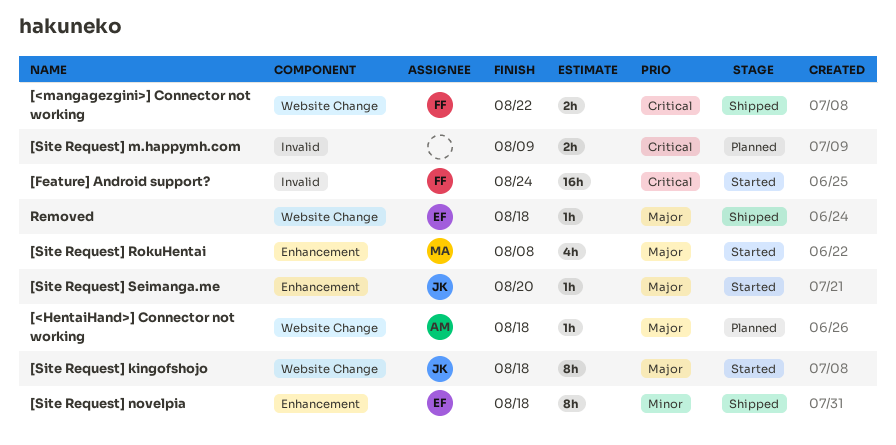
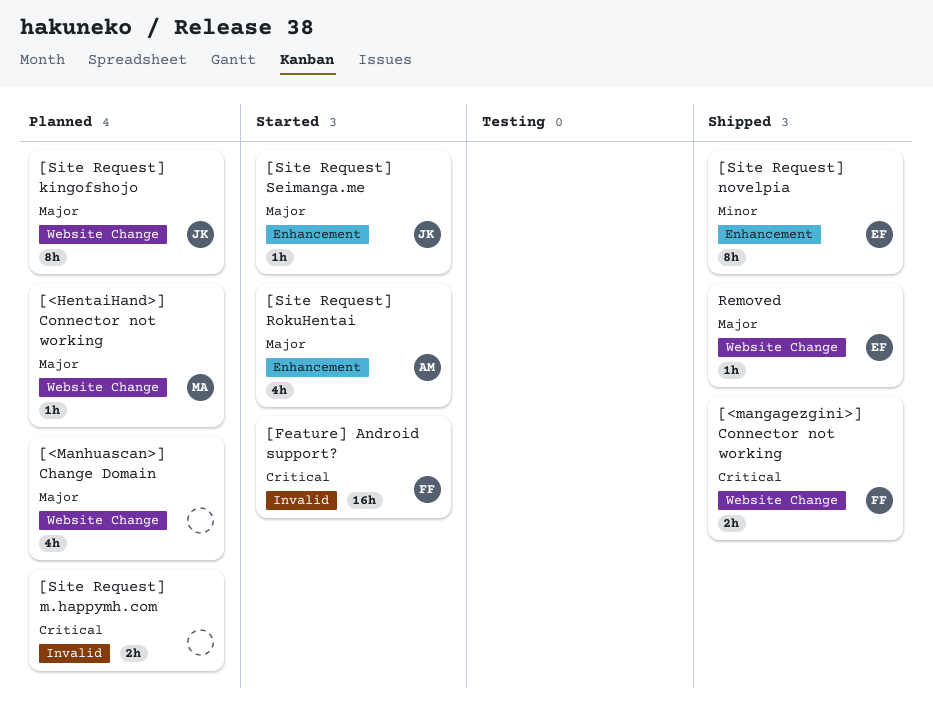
[<HentaiHand>] Connector not working, owner: AM -> MA
[<Manhuascan>] Change Domain: none -> present
[Site Request] kingofshojo, status: Started -> Planned
[Site Request] RokuHentai, owner: MA -> AM

